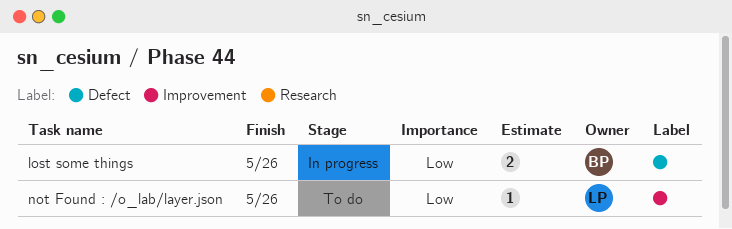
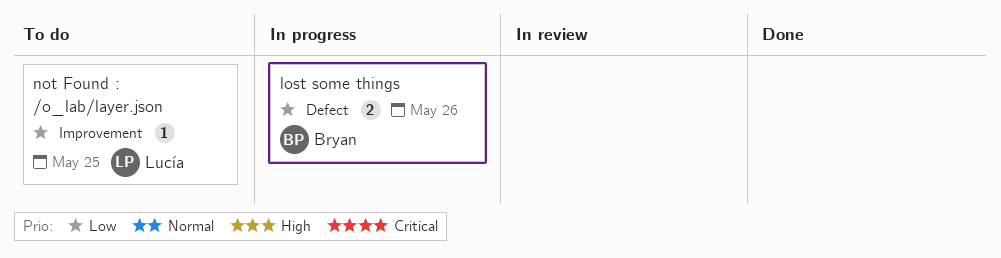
not Found : /o_lab/layer.json, due: May 26 -> May 25

